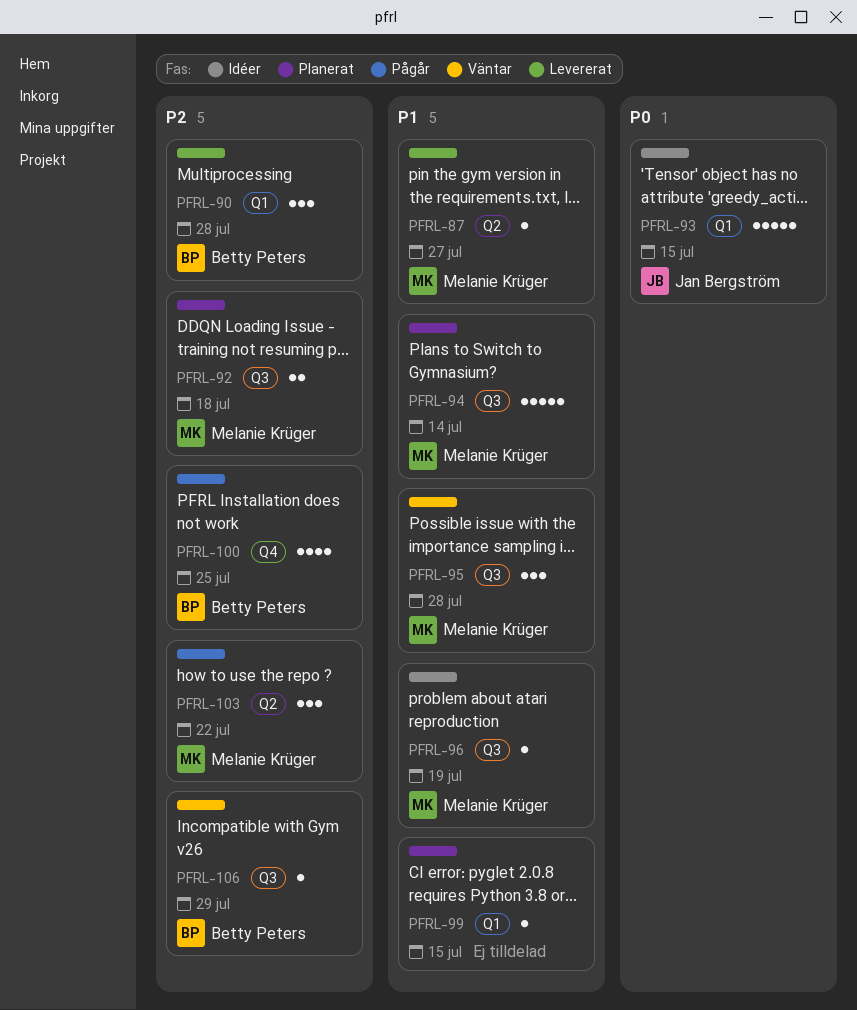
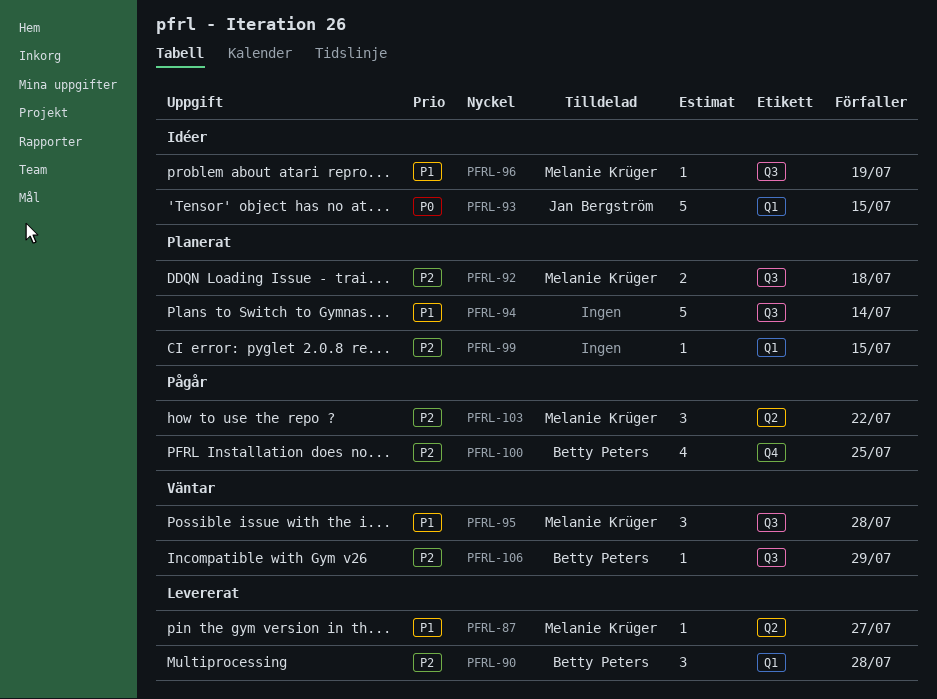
PFRL-94, owner: Melanie Krüger -> none
PFRL-99, priority: P1 -> P2

